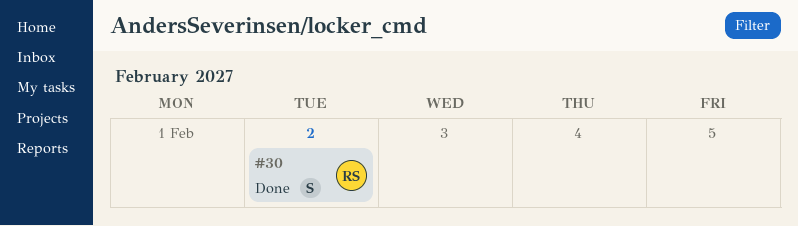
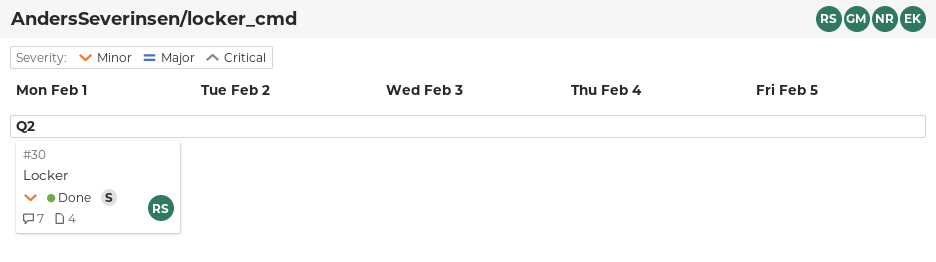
#30, due: Feb 2 -> Feb 1

